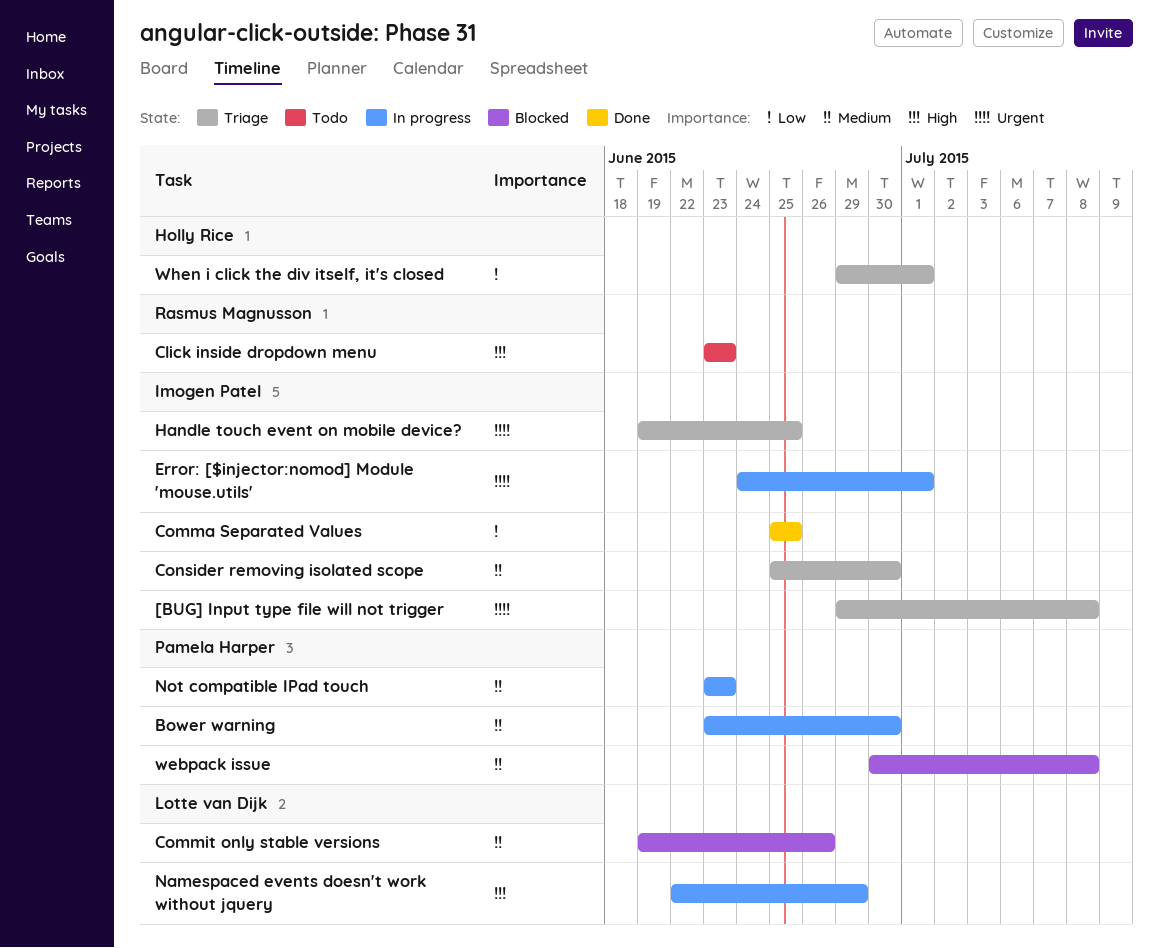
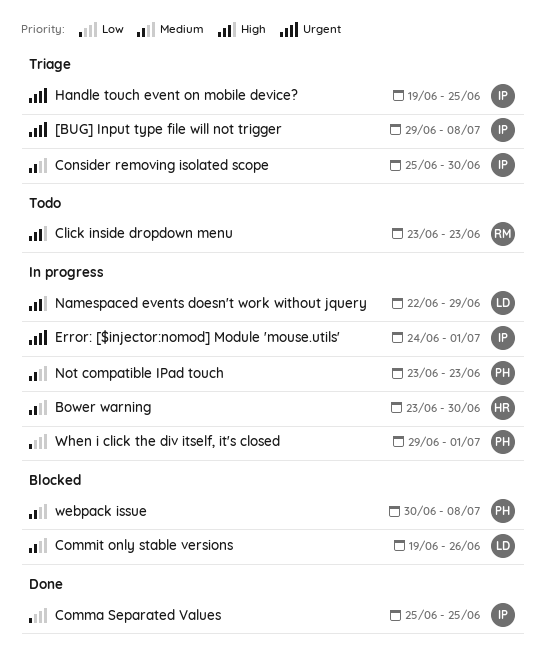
Bower warning, owner: Pamela Harper -> Holly Rice
When i click the div itself, it's closed, status: Triage -> In progress
When i click the div itself, it's closed, owner: Holly Rice -> Pamela Harper

